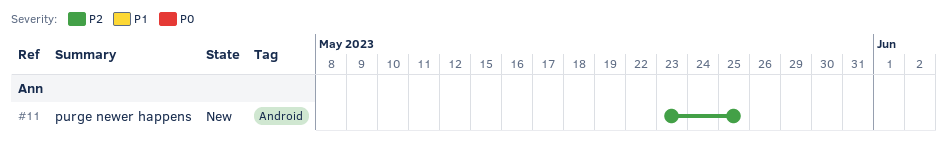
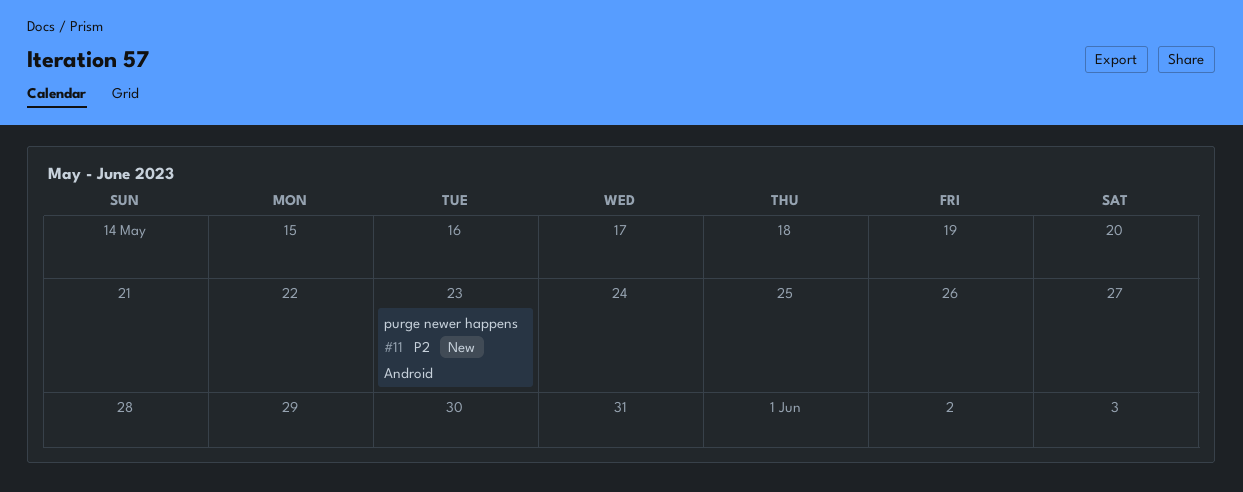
#11, due: May 25 -> May 23

